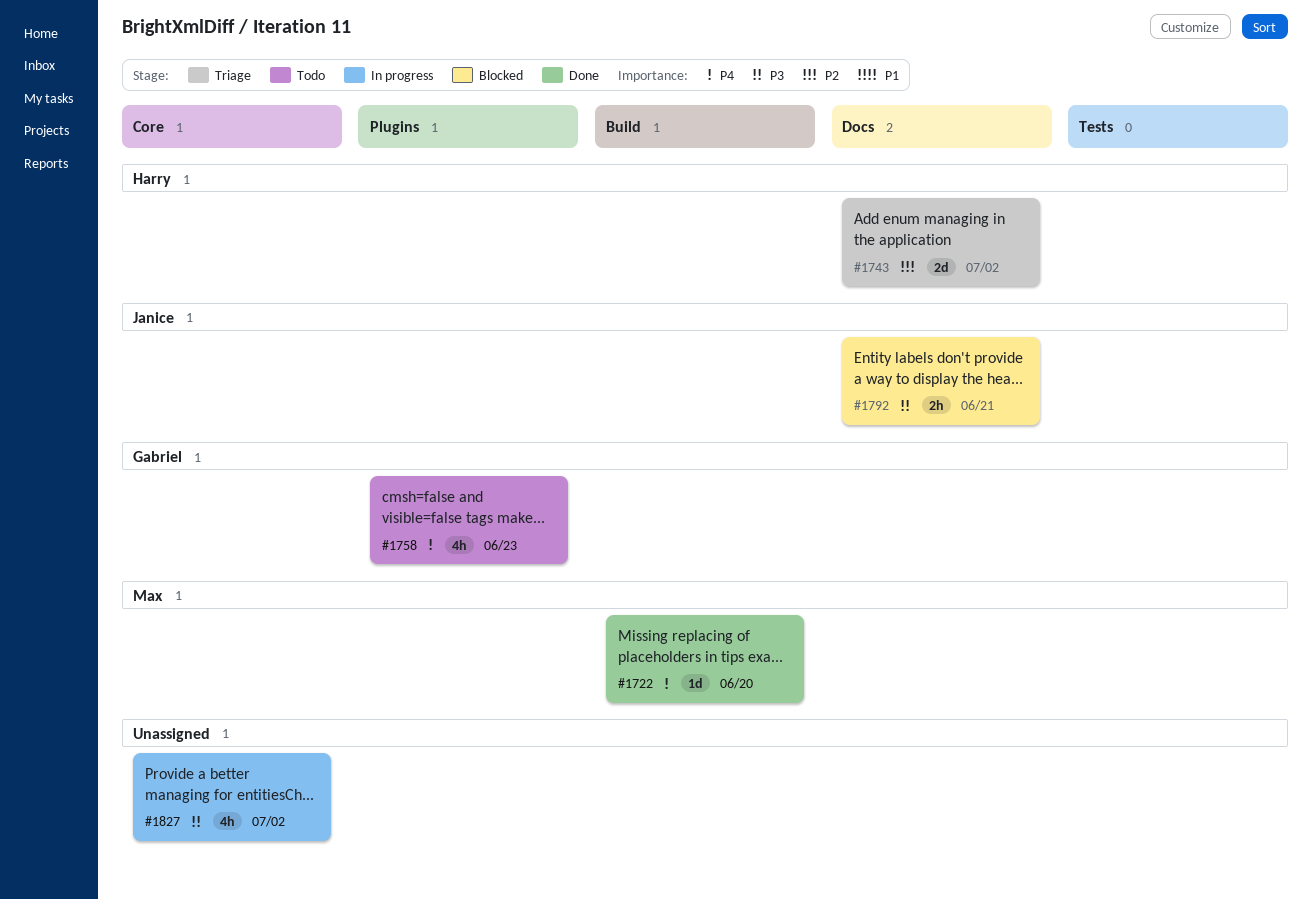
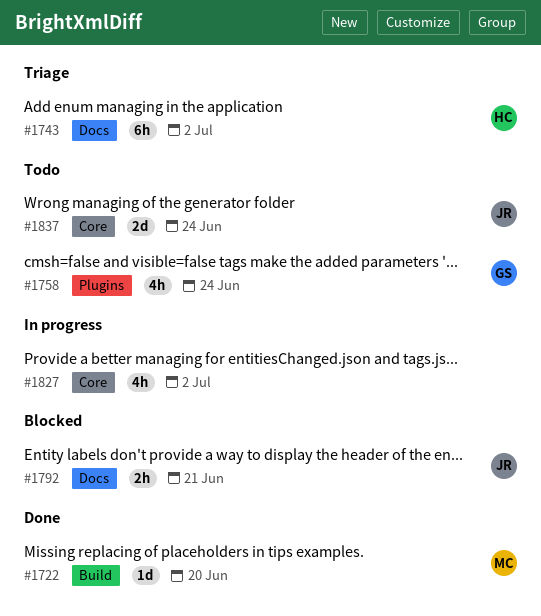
#1743, estimate: 2d -> 6h
#1758, due: Jun 23 -> Jun 24
#1837: none -> present

